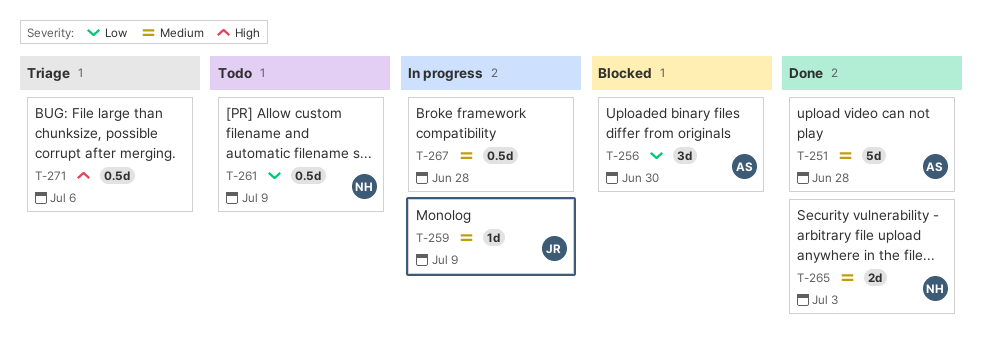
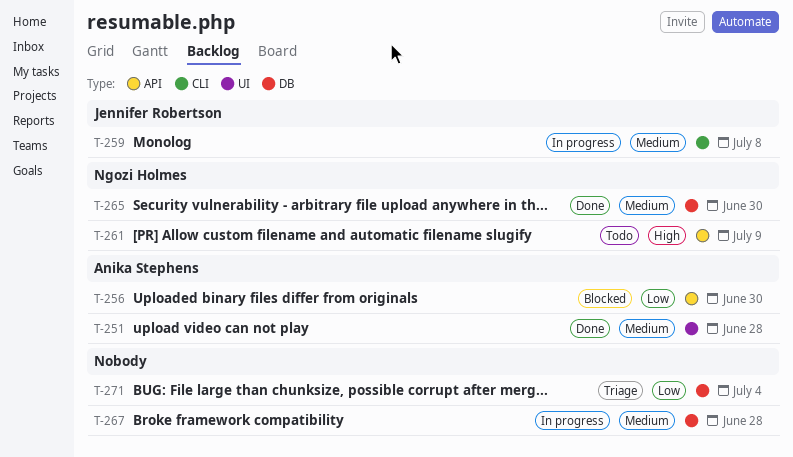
T-259, due: Jul 9 -> Jul 8
T-261, priority: Low -> High
T-265, due: Jul 3 -> Jun 30
T-271, priority: High -> Low
T-271, due: Jul 6 -> Jul 4

